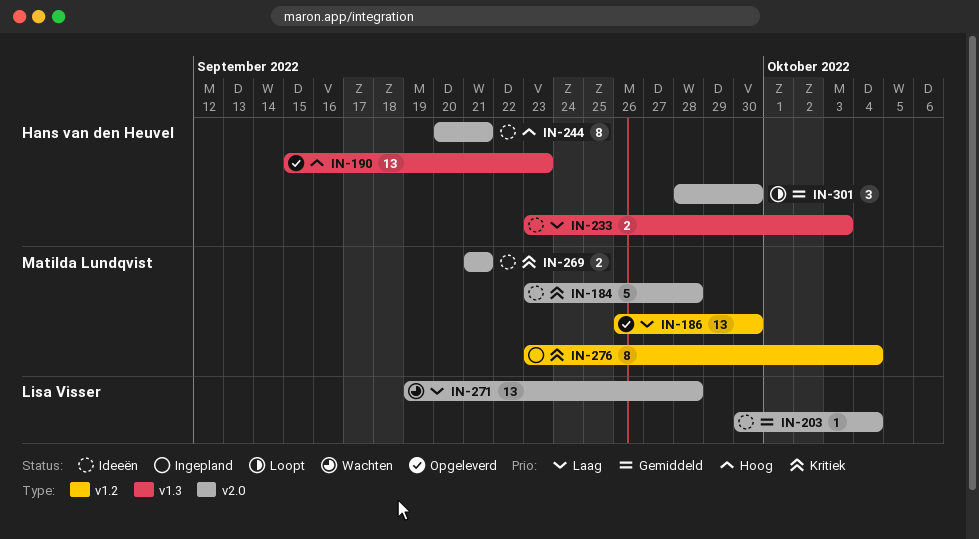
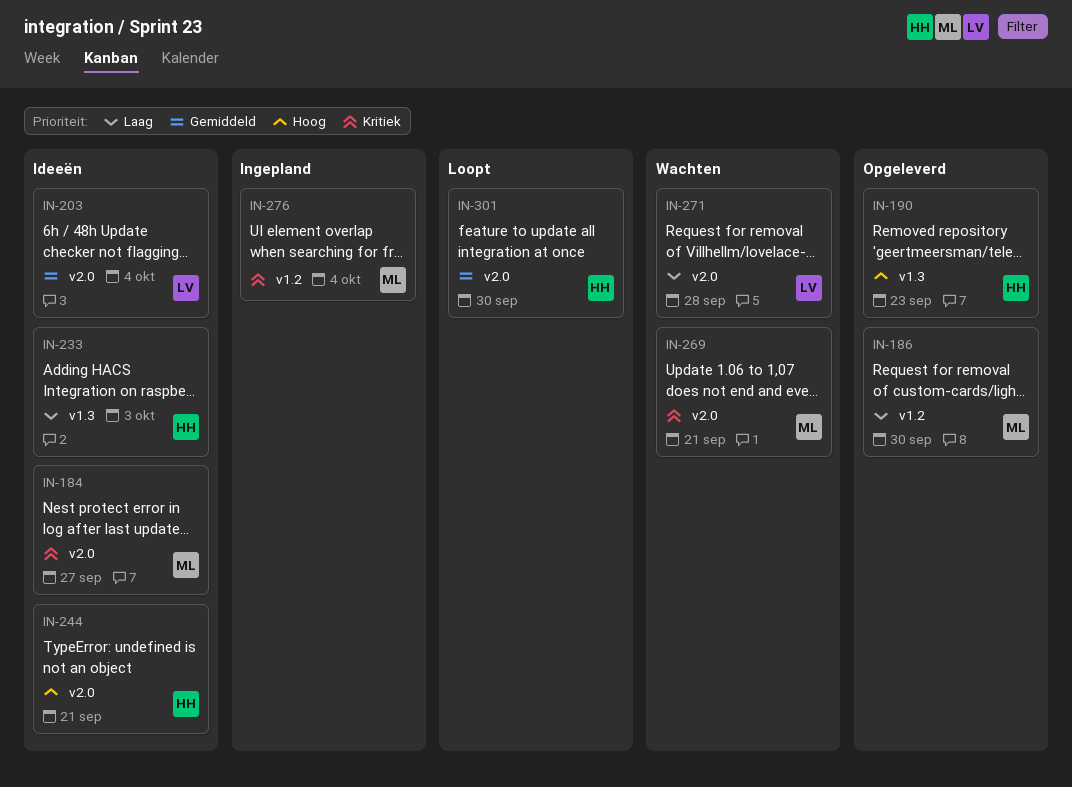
IN-184, due: Sep 28 -> Sep 27
IN-269, status: Ideeën -> Wachten

